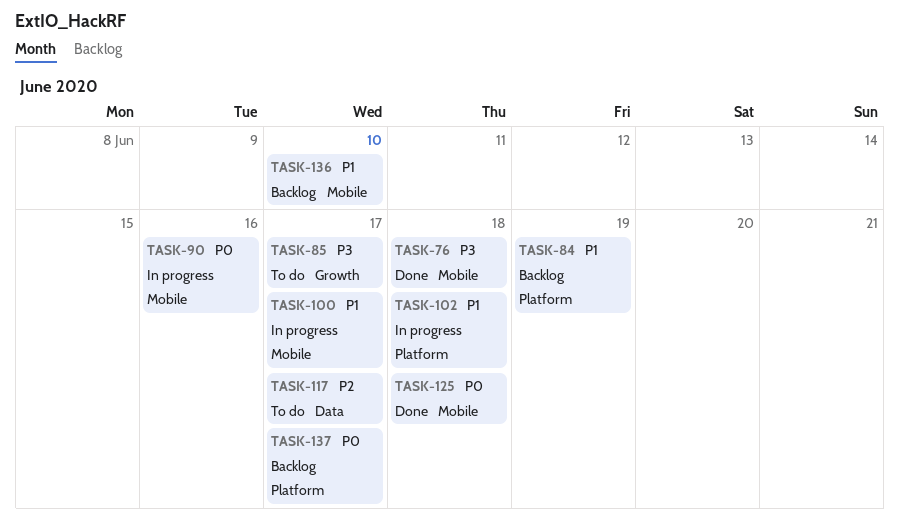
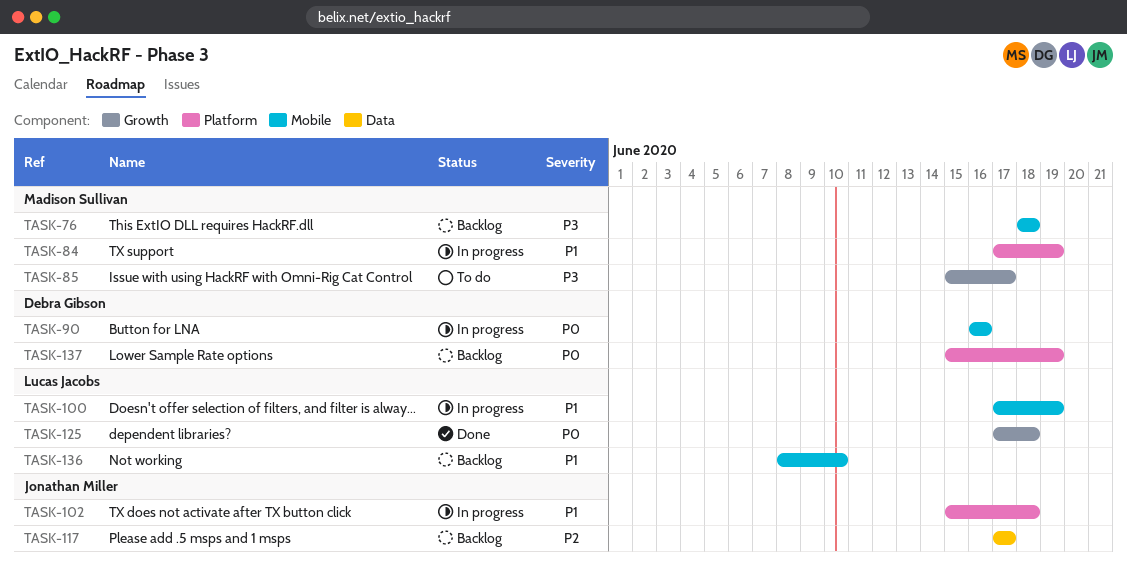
TASK-76, status: Done -> Backlog
TASK-84, status: Backlog -> In progress
TASK-100, due: Jun 17 -> Jun 19
TASK-117, status: To do -> Backlog
TASK-125, label: Mobile -> Growth
TASK-137, due: Jun 17 -> Jun 19

